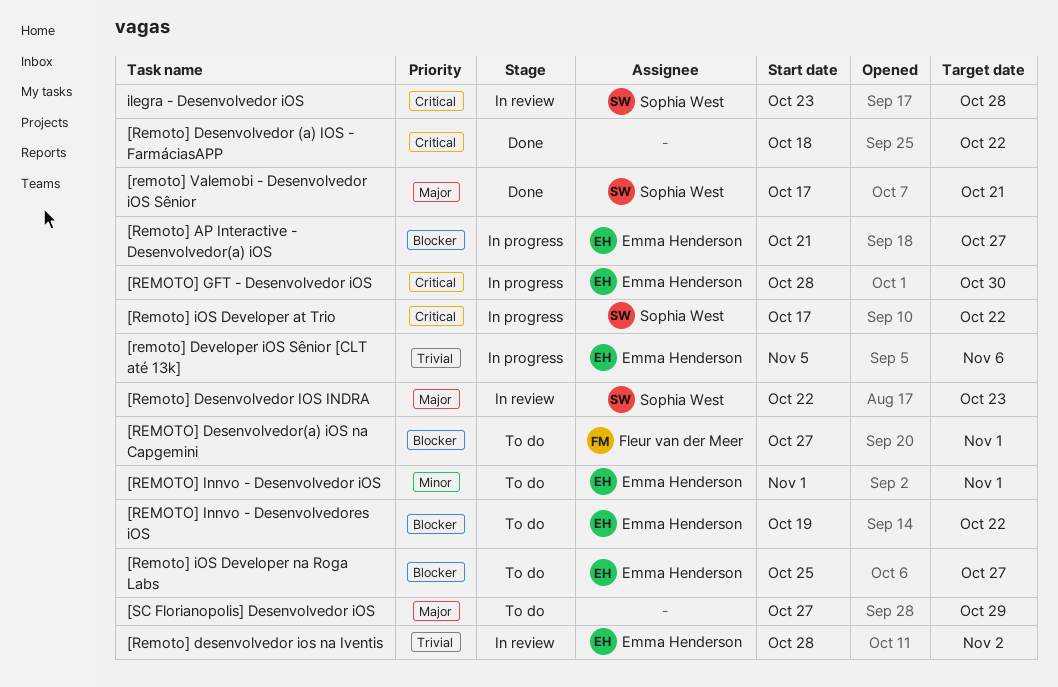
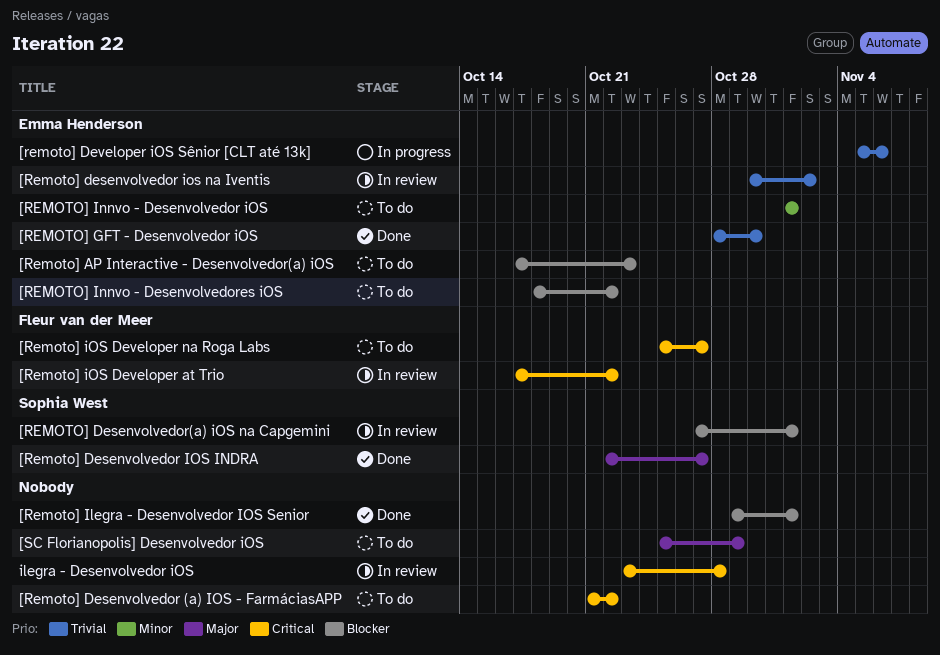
[Remoto] AP Interactive - Desenvolvedor(a) iOS, status: In progress -> To do
[Remoto] AP Interactive - Desenvolvedor(a) iOS, start: Oct 21 -> Oct 17
[Remoto] AP Interactive - Desenvolvedor(a) iOS, due: Oct 27 -> Oct 23
[Remoto] Desenvolvedor (a) IOS - FarmáciasAPP, status: Done -> To do
[Remoto] Desenvolvedor (a) IOS - FarmáciasAPP, start: Oct 18 -> Oct 21
[Remoto] Desenvolvedor IOS INDRA, status: In review -> Done
[Remoto] Desenvolvedor IOS INDRA, due: Oct 23 -> Oct 27
[Remoto] desenvolvedor ios na Iventis, start: Oct 28 -> Oct 30
[REMOTO] Desenvolvedor(a) iOS na Capgemini, status: To do -> In review
[REMOTO] Desenvolvedor(a) iOS na Capgemini, owner: Fleur van der Meer -> Sophia West
[REMOTO] GFT - Desenvolvedor iOS, status: In progress -> Done
[REMOTO] GFT - Desenvolvedor iOS, priority: Critical -> Trivial
[Remoto] Ilegra - Desenvolvedor IOS Senior: none -> present
[REMOTO] Innvo - Desenvolvedores iOS, start: Oct 19 -> Oct 18
[Remoto] iOS Developer at Trio, status: In progress -> In review
[Remoto] iOS Developer at Trio, owner: Sophia West -> Fleur van der Meer
[Remoto] iOS Developer na Roga Labs, owner: Emma Henderson -> Fleur van der Meer
[Remoto] iOS Developer na Roga Labs, priority: Blocker -> Critical
[remoto] Valemobi - Desenvolvedor iOS Sênior: present -> none
[SC Florianopolis] Desenvolvedor iOS, start: Oct 27 -> Oct 25
ilegra - Desenvolvedor iOS, owner: Sophia West -> none

